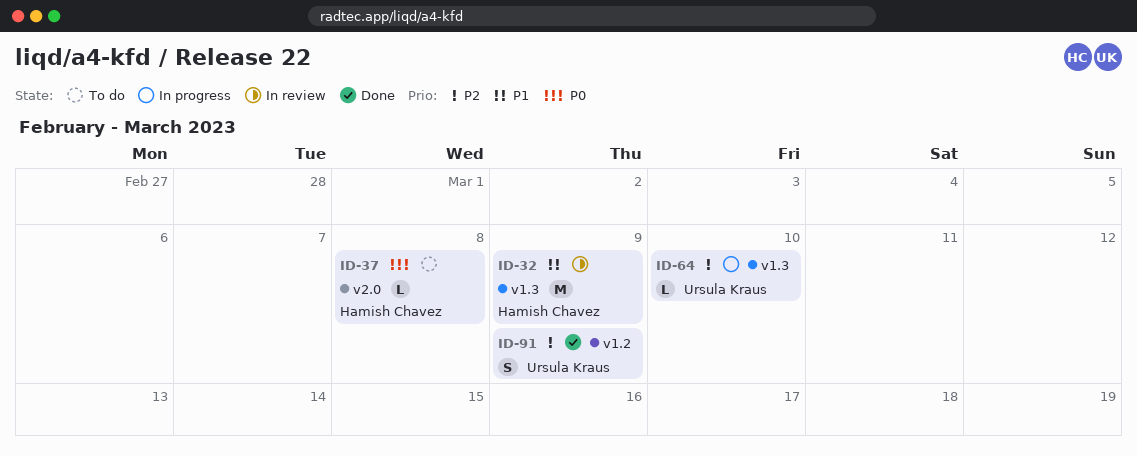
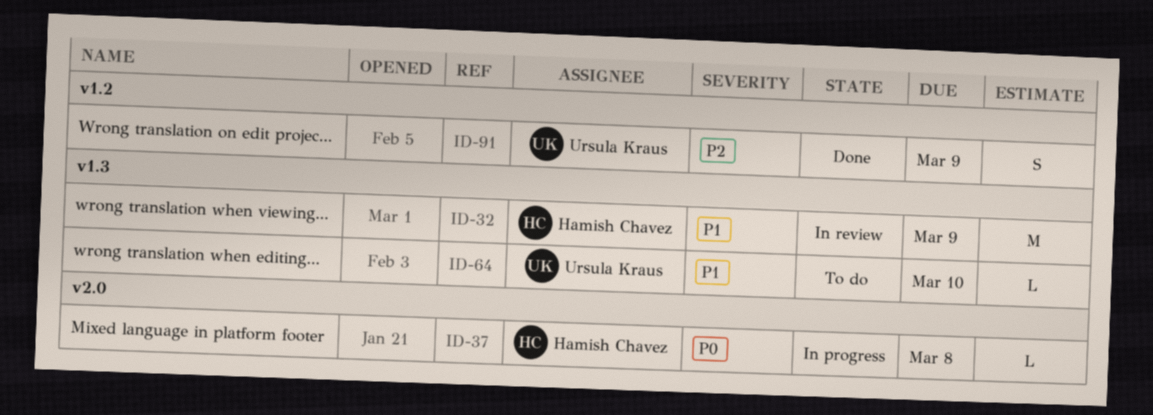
ID-37, status: To do -> In progress
ID-64, status: In progress -> To do
ID-64, priority: P2 -> P1

